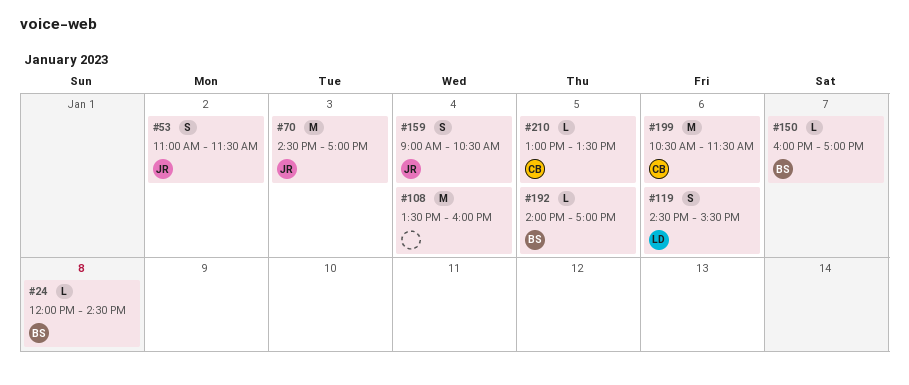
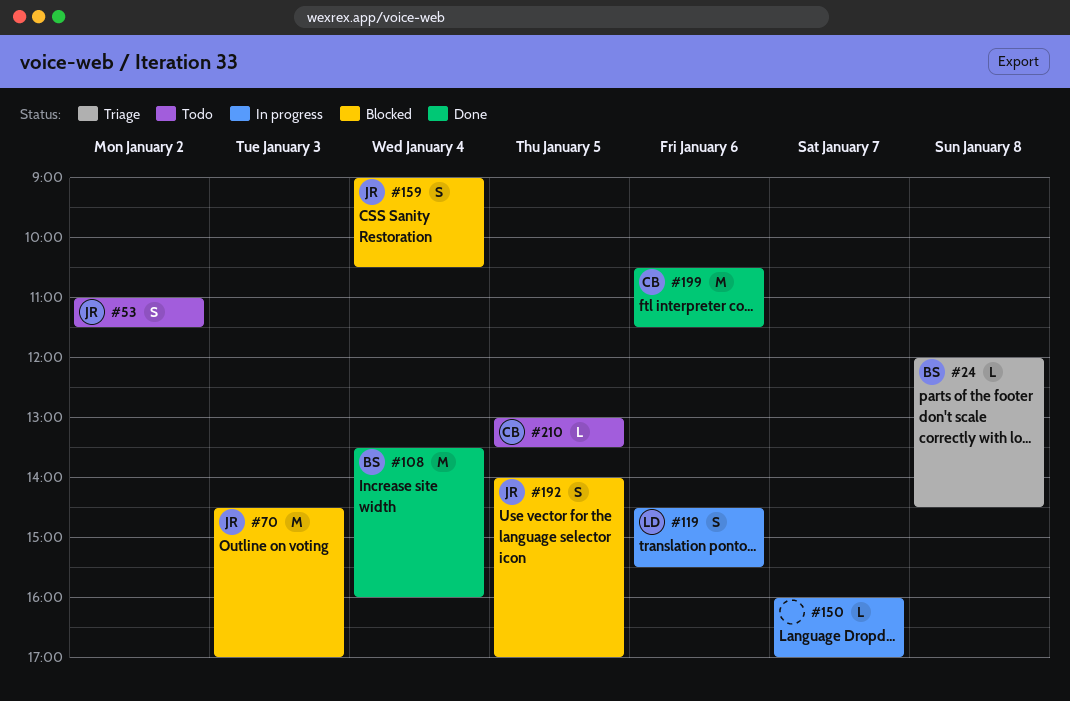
#108, owner: none -> BS
#150, owner: BS -> none
#192, owner: BS -> JR
#192, estimate: L -> S

